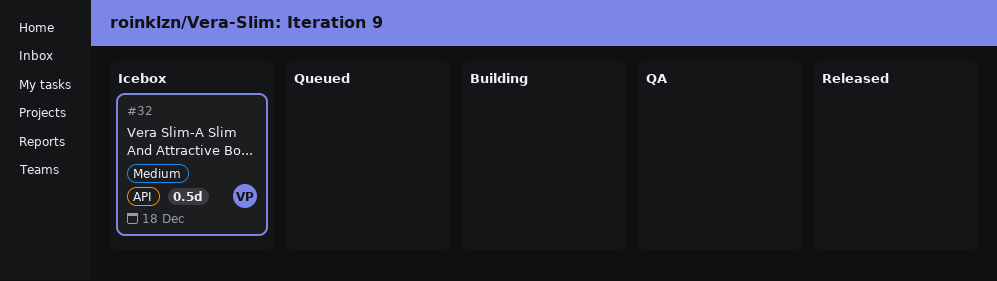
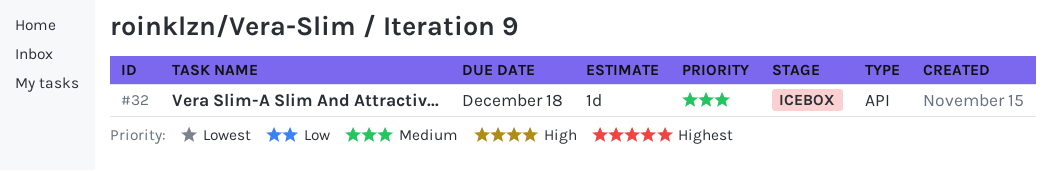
#32, estimate: 0.5d -> 1d

